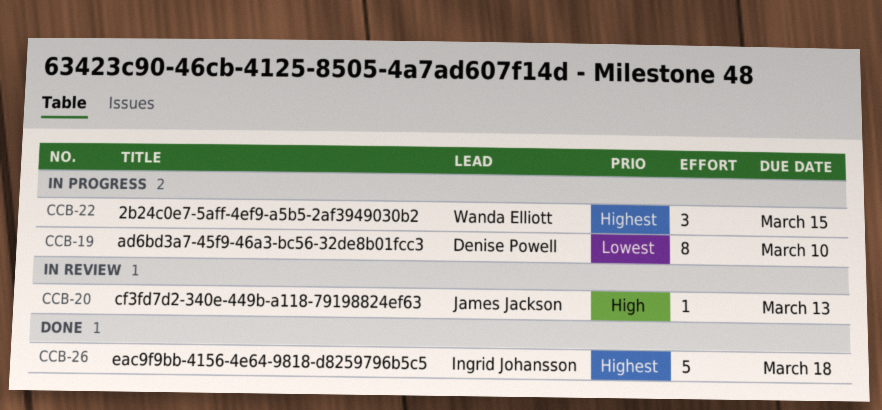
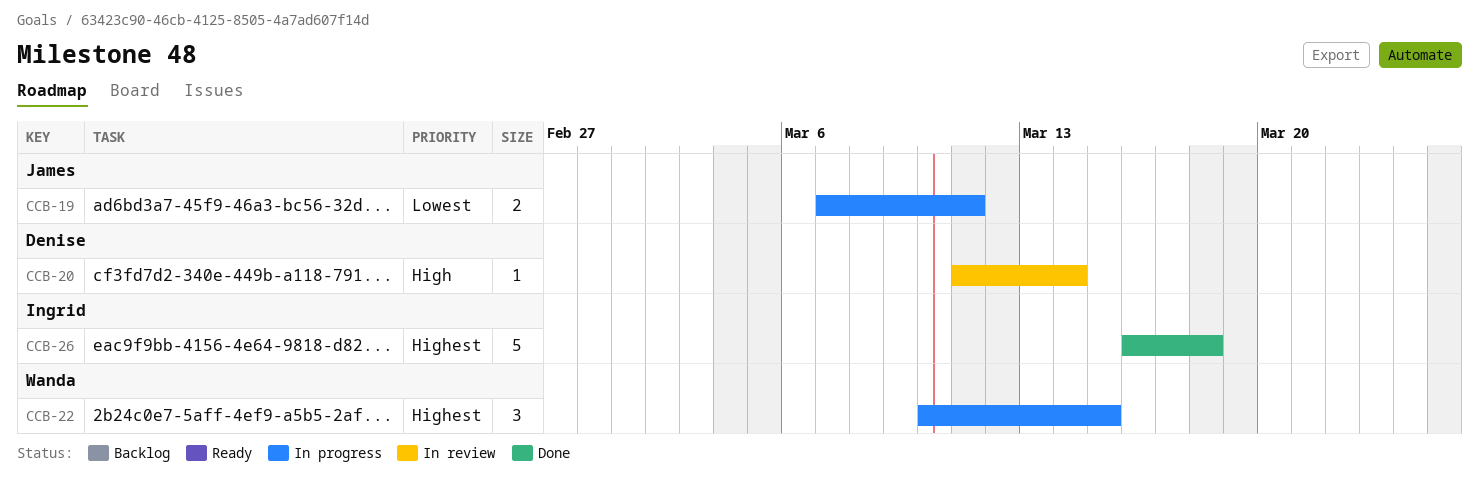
CCB-19, owner: Denise Powell -> James Jackson
CCB-19, estimate: 8 -> 2
CCB-19, due: Mar 10 -> Mar 11
CCB-20, owner: James Jackson -> Denise Powell
CCB-20, due: Mar 13 -> Mar 14

